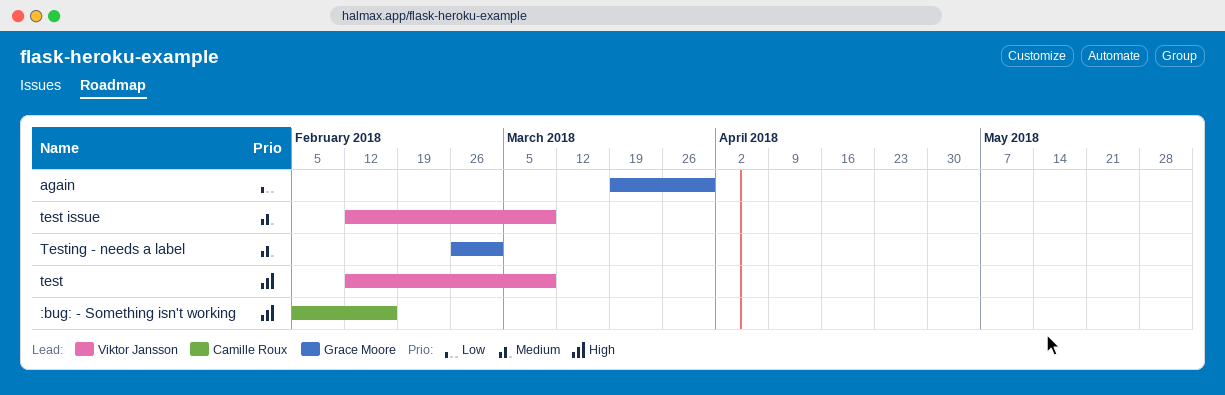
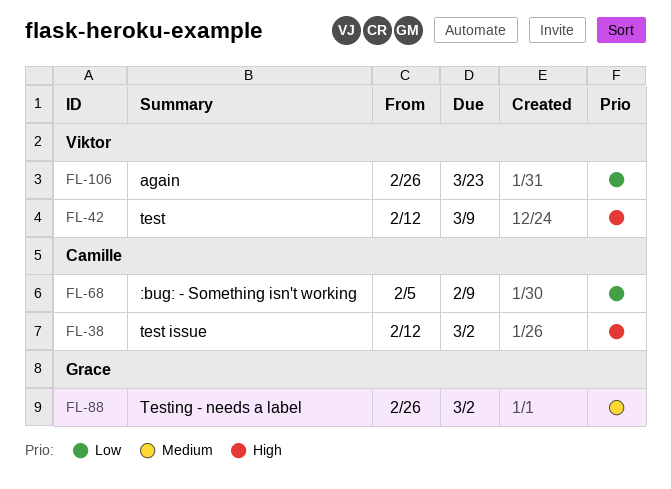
:bug: - Something isn't working, priority: High -> Low
:bug: - Something isn't working, due: Feb 16 -> Feb 9
again, owner: Grace Moore -> Viktor Jansson
again, start: Mar 19 -> Feb 26
again, due: Mar 30 -> Mar 23
test issue, owner: Viktor Jansson -> Camille Roux
test issue, priority: Medium -> High
test issue, due: Mar 9 -> Mar 2

